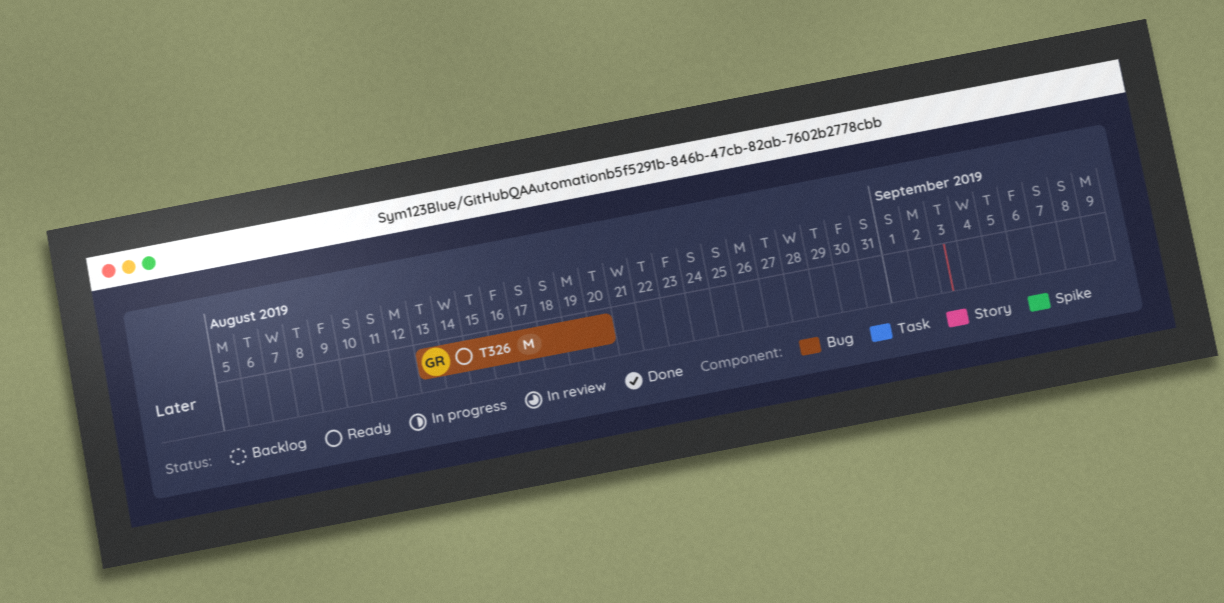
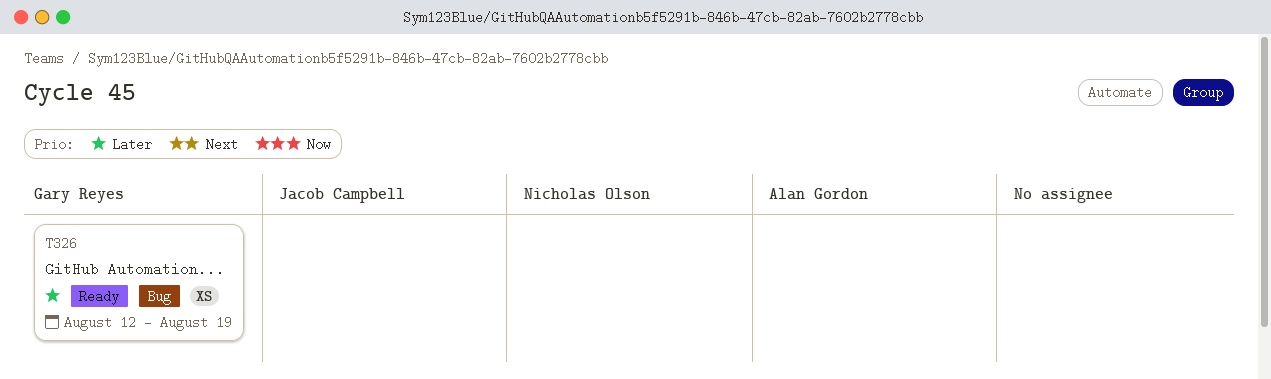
T326, estimate: M -> XS
T326, start: Aug 13 -> Aug 12
T326, due: Aug 20 -> Aug 19

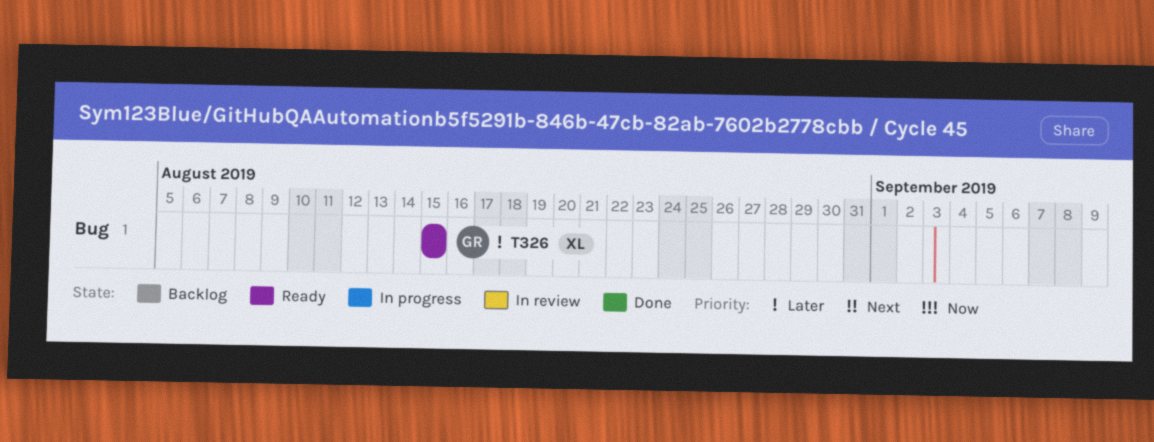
T326, estimate: XS -> XL
T326, start: Aug 12 -> Aug 15
T326, due: Aug 19 -> Aug 15

